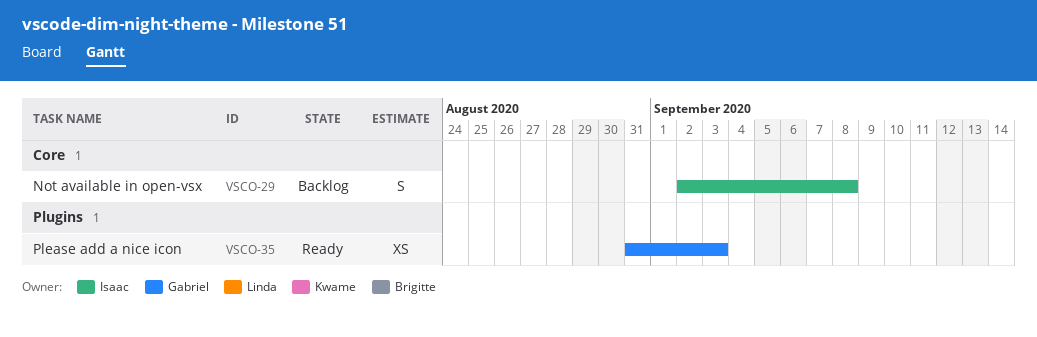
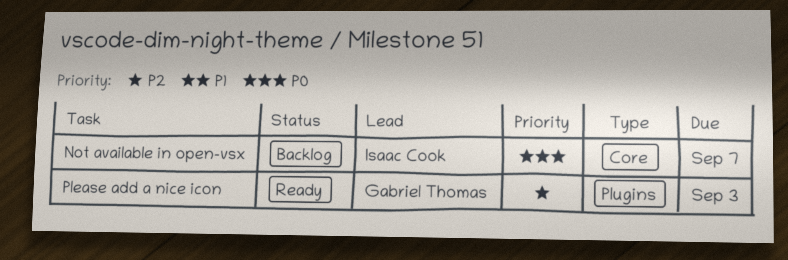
Not available in open-vsx, due: Sep 8 -> Sep 7

